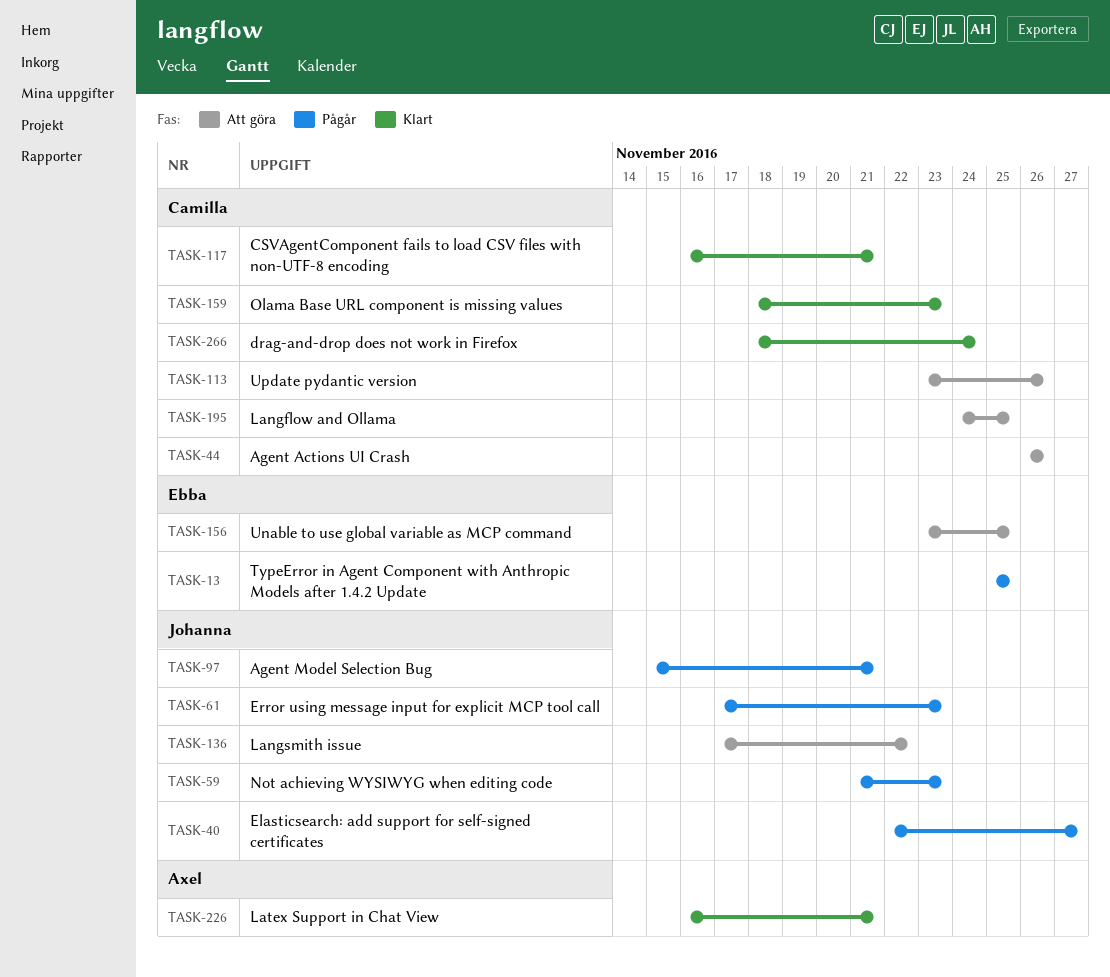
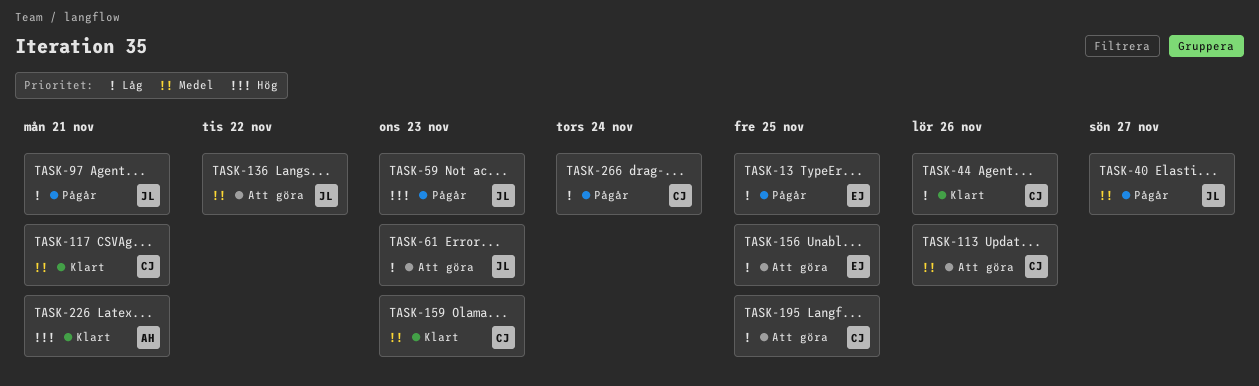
TASK-44, status: Att göra -> Klart
TASK-61, status: Pågår -> Att göra
TASK-266, status: Klart -> Pågår

